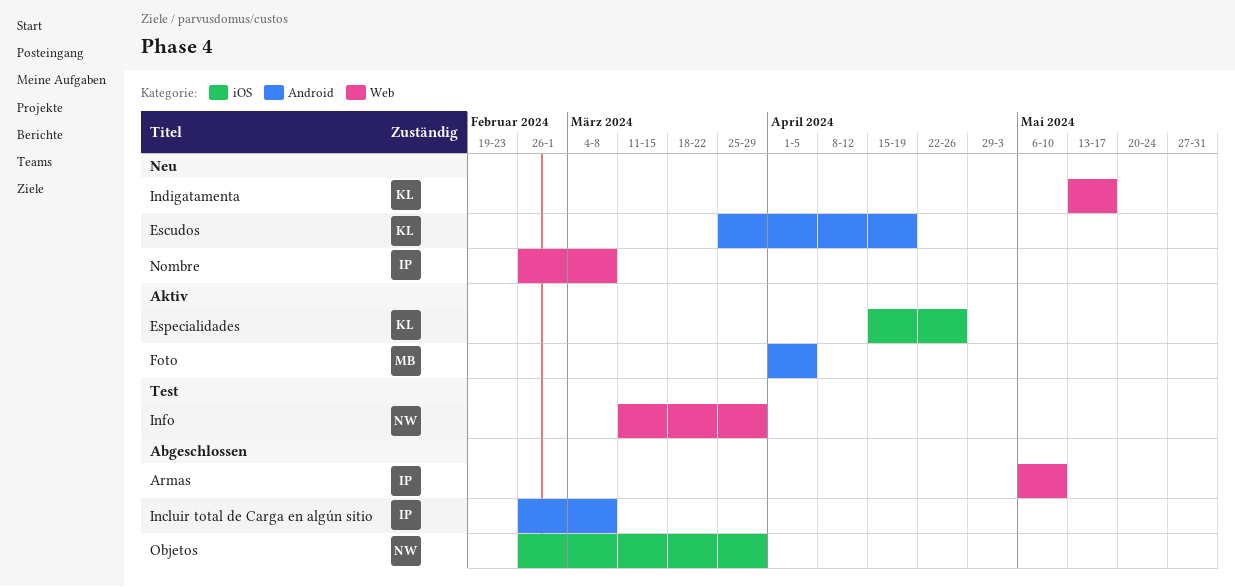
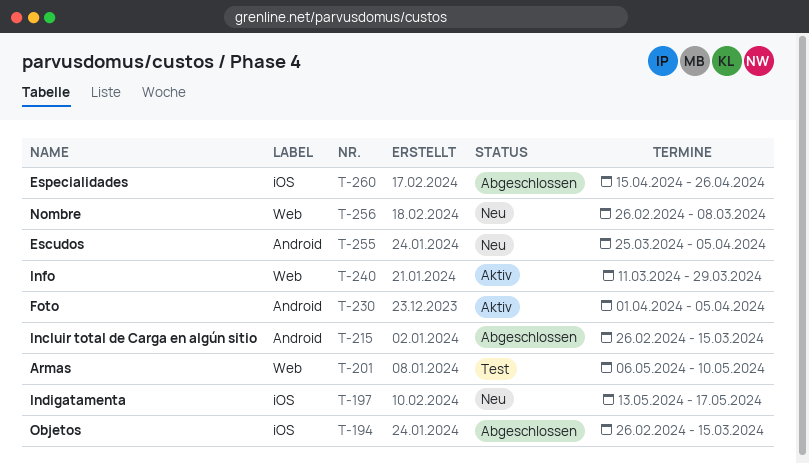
Armas, status: Abgeschlossen -> Test
Escudos, due: Apr 19 -> Apr 5
Especialidades, status: Aktiv -> Abgeschlossen
Incluir total de Carga en algún sitio, due: Mar 8 -> Mar 15
Indigatamenta, label: Web -> iOS
Info, status: Test -> Aktiv
Objetos, due: Mar 29 -> Mar 15

